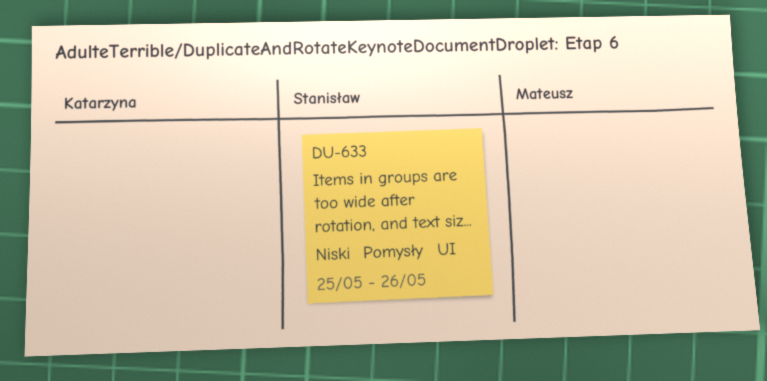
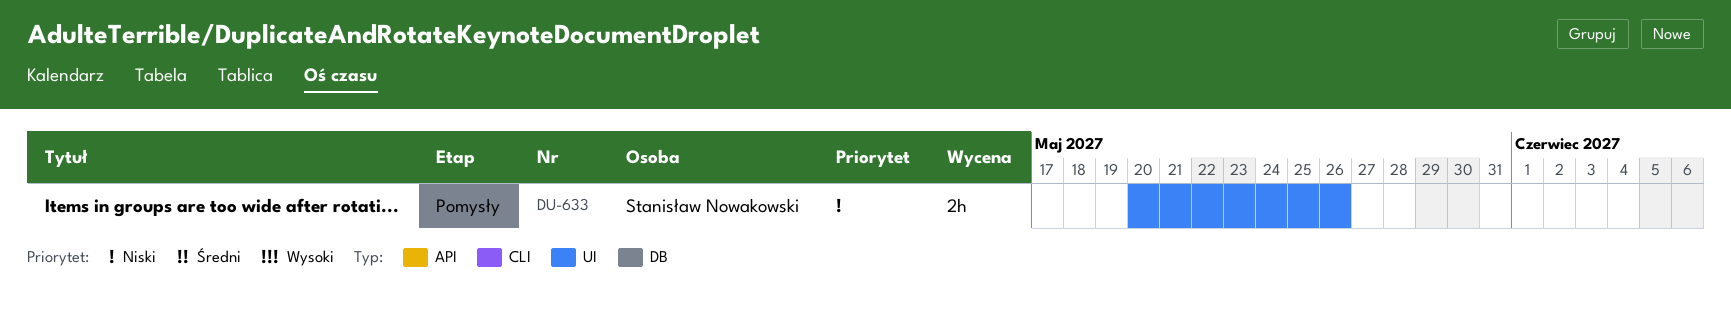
DU-633, start: May 25 -> May 20

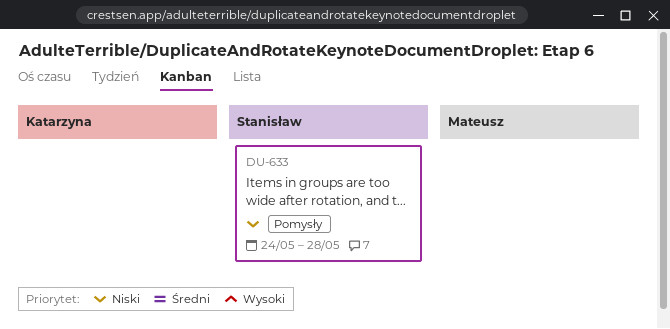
DU-633, start: May 20 -> May 24
DU-633, due: May 26 -> May 28

